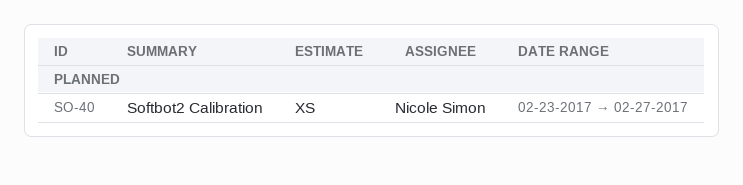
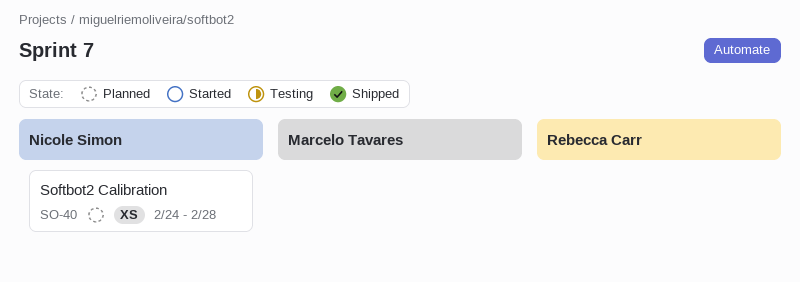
SO-40, start: Feb 23 -> Feb 24
SO-40, due: Feb 27 -> Feb 28

